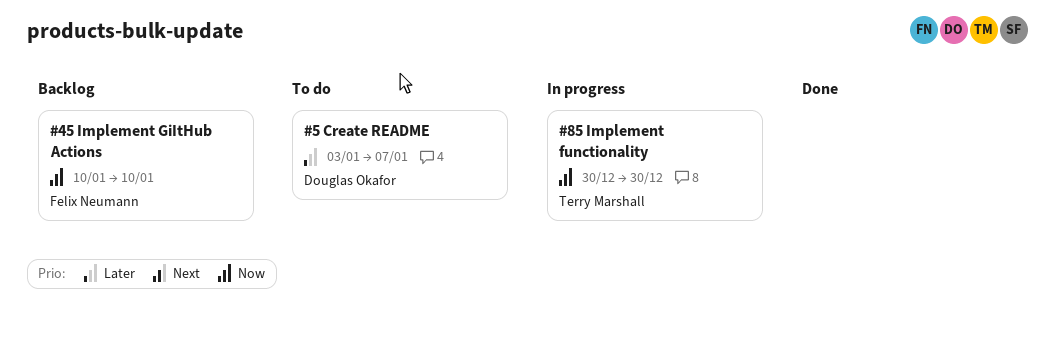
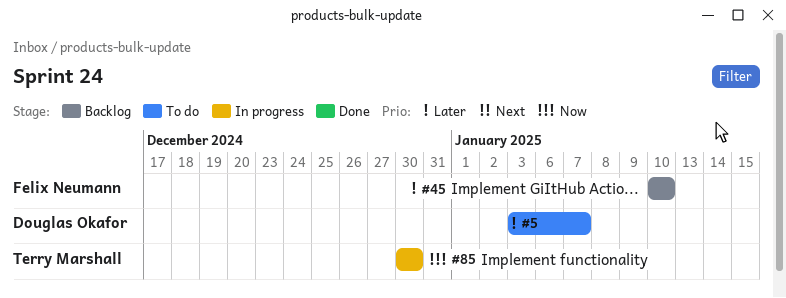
#45, priority: Now -> Later

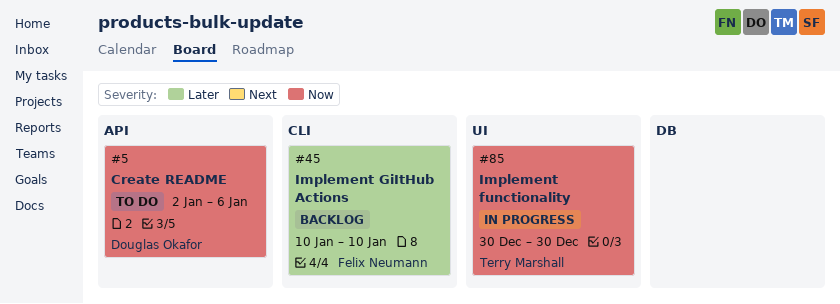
#5, priority: Later -> Now
#5, start: Jan 3 -> Jan 2
#5, due: Jan 7 -> Jan 6

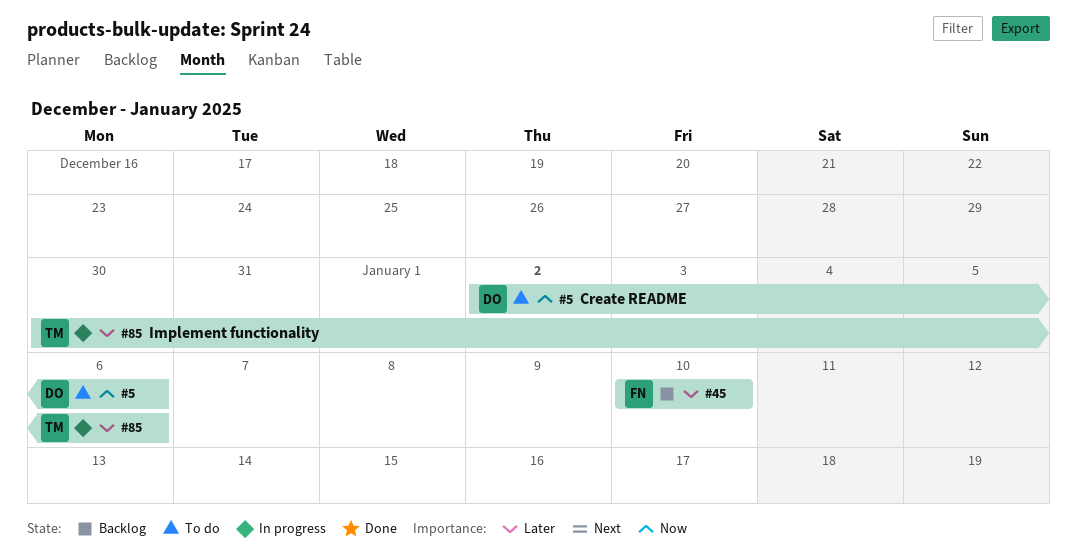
#85, priority: Now -> Later
#85, due: Dec 30 -> Jan 6

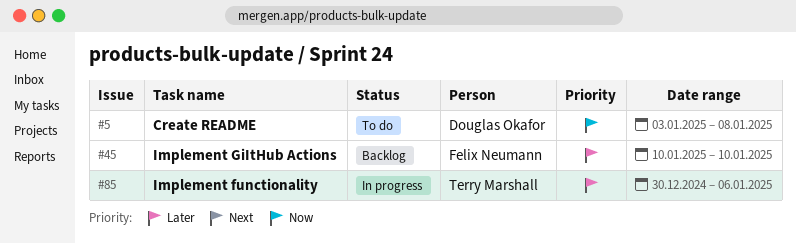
#5, start: Jan 2 -> Jan 3
#5, due: Jan 6 -> Jan 8

